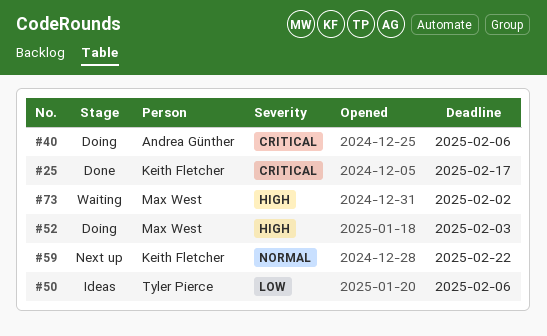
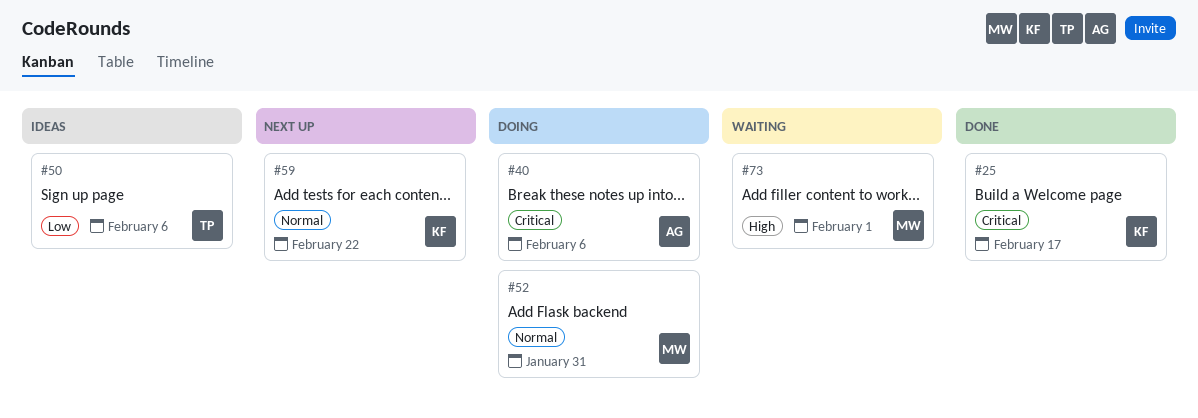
#52, priority: High -> Normal
#52, due: Feb 3 -> Jan 31
#73, due: Feb 2 -> Feb 1

